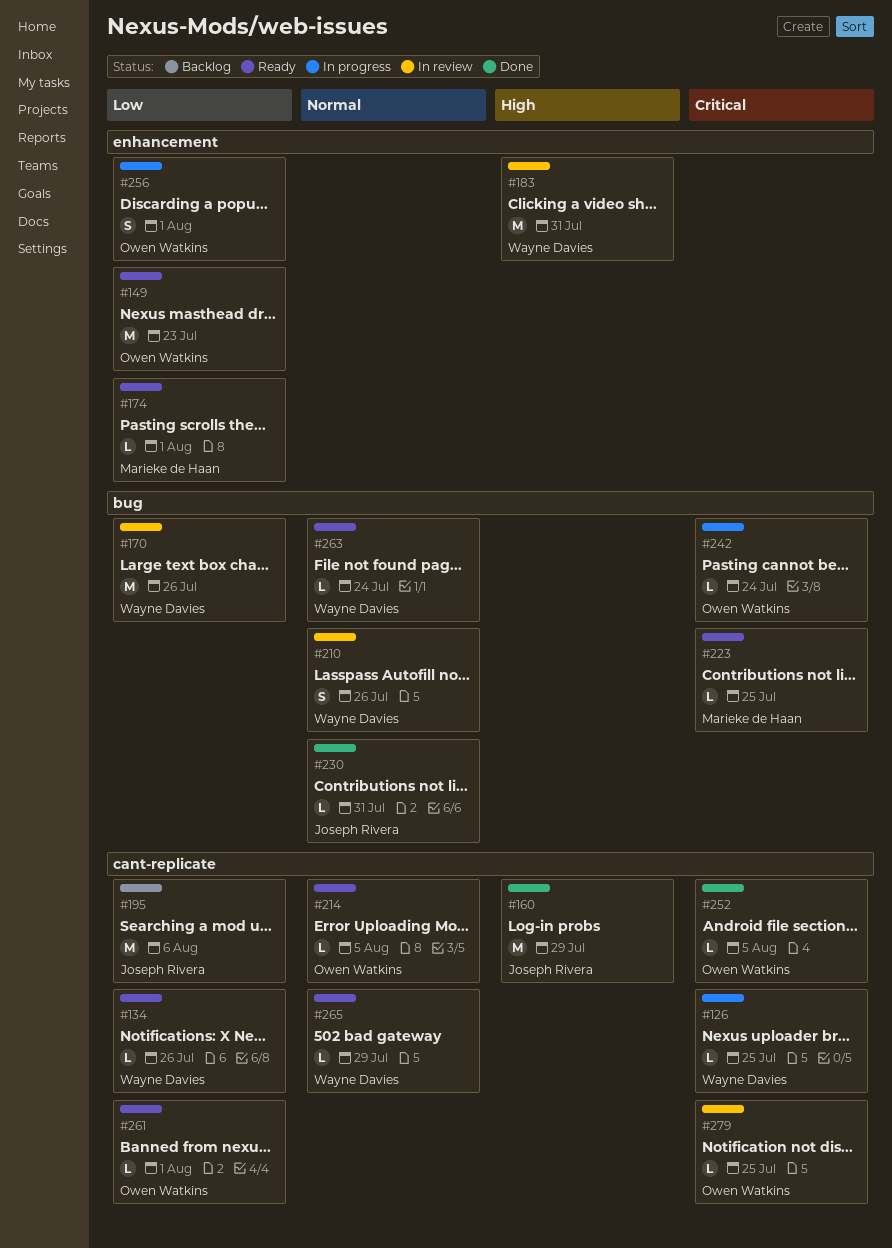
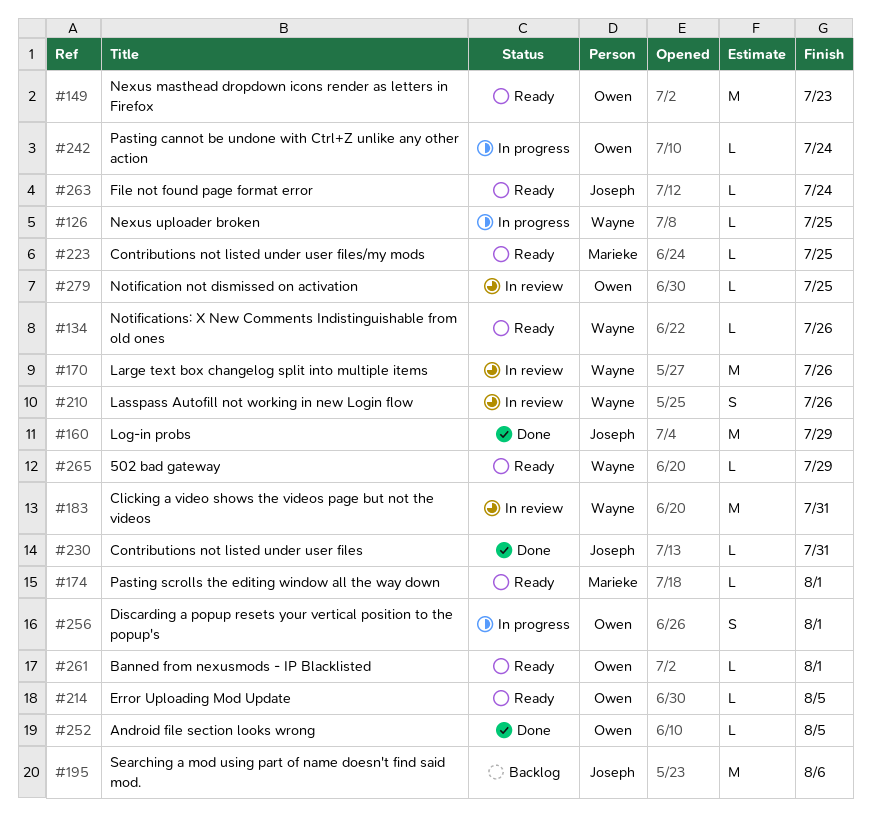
#263, owner: Wayne Davies -> Joseph Rivera

